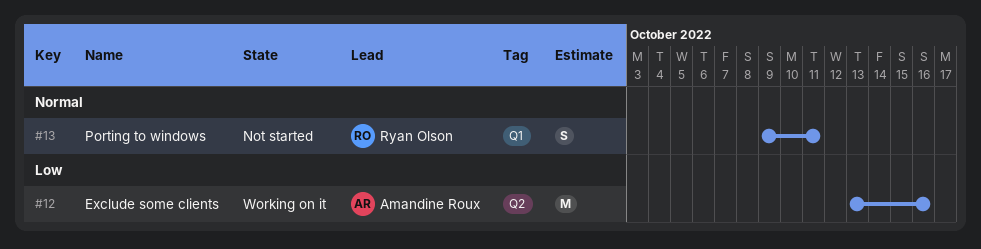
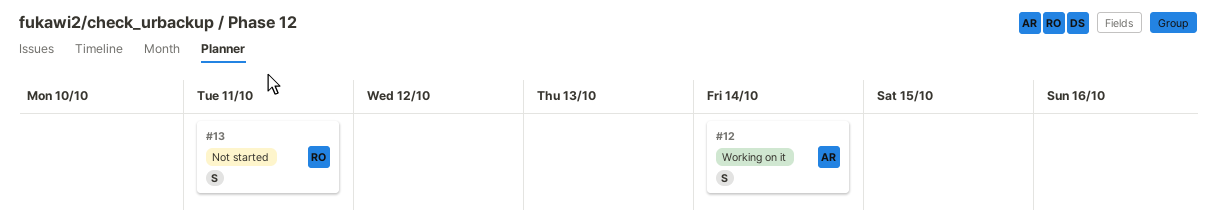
#12, estimate: M -> S
#12, due: Oct 16 -> Oct 14

